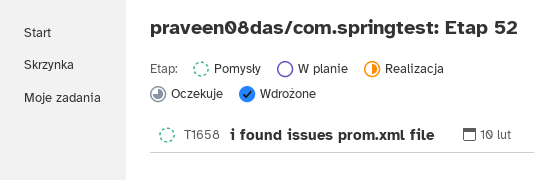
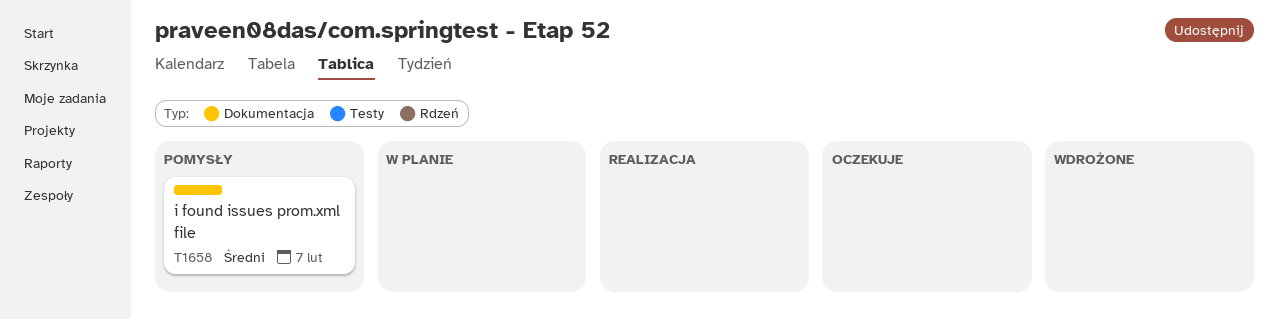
T1658, due: Feb 10 -> Feb 7

